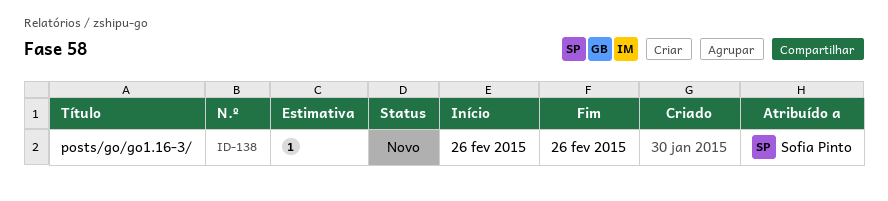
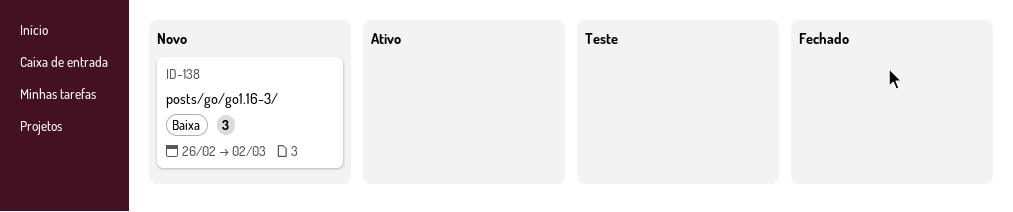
ID-138, estimate: 1 -> 3
ID-138, due: Feb 26 -> Mar 2

